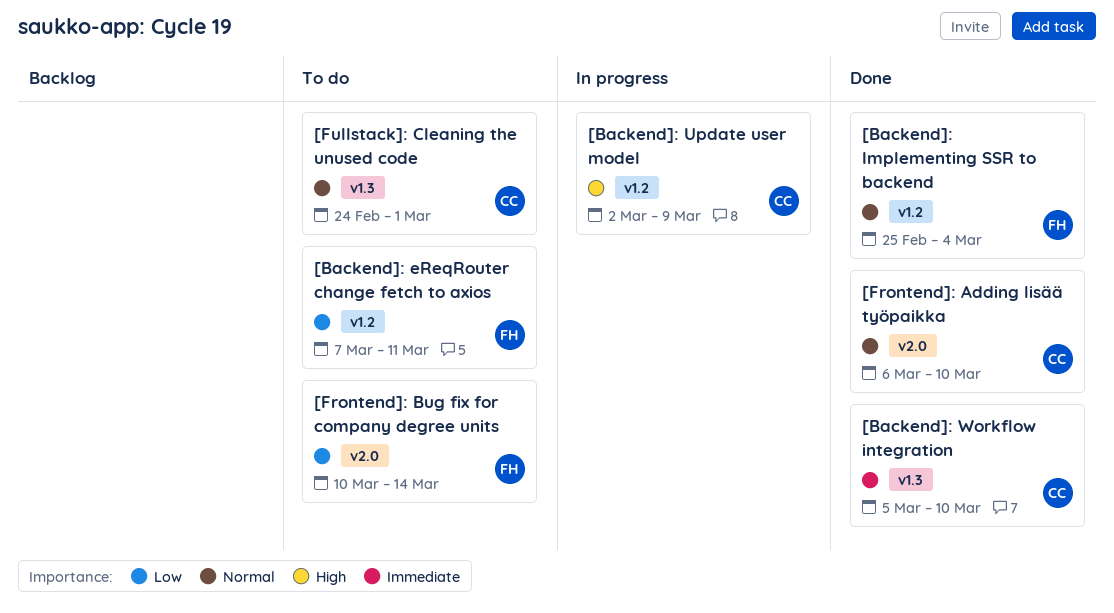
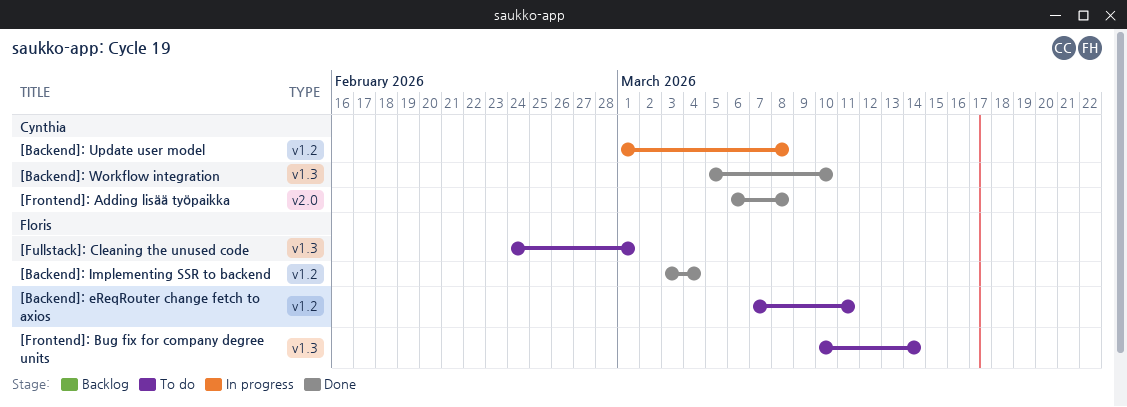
[Backend]: Implementing SSR to backend, start: Feb 25 -> Mar 3
[Backend]: Update user model, start: Mar 2 -> Mar 1
[Backend]: Update user model, due: Mar 9 -> Mar 8
[Frontend]: Adding lisää työpaikka, due: Mar 10 -> Mar 8
[Frontend]: Bug fix for company degree units, label: v2.0 -> v1.3
[Fullstack]: Cleaning the unused code, owner: Cynthia -> Floris

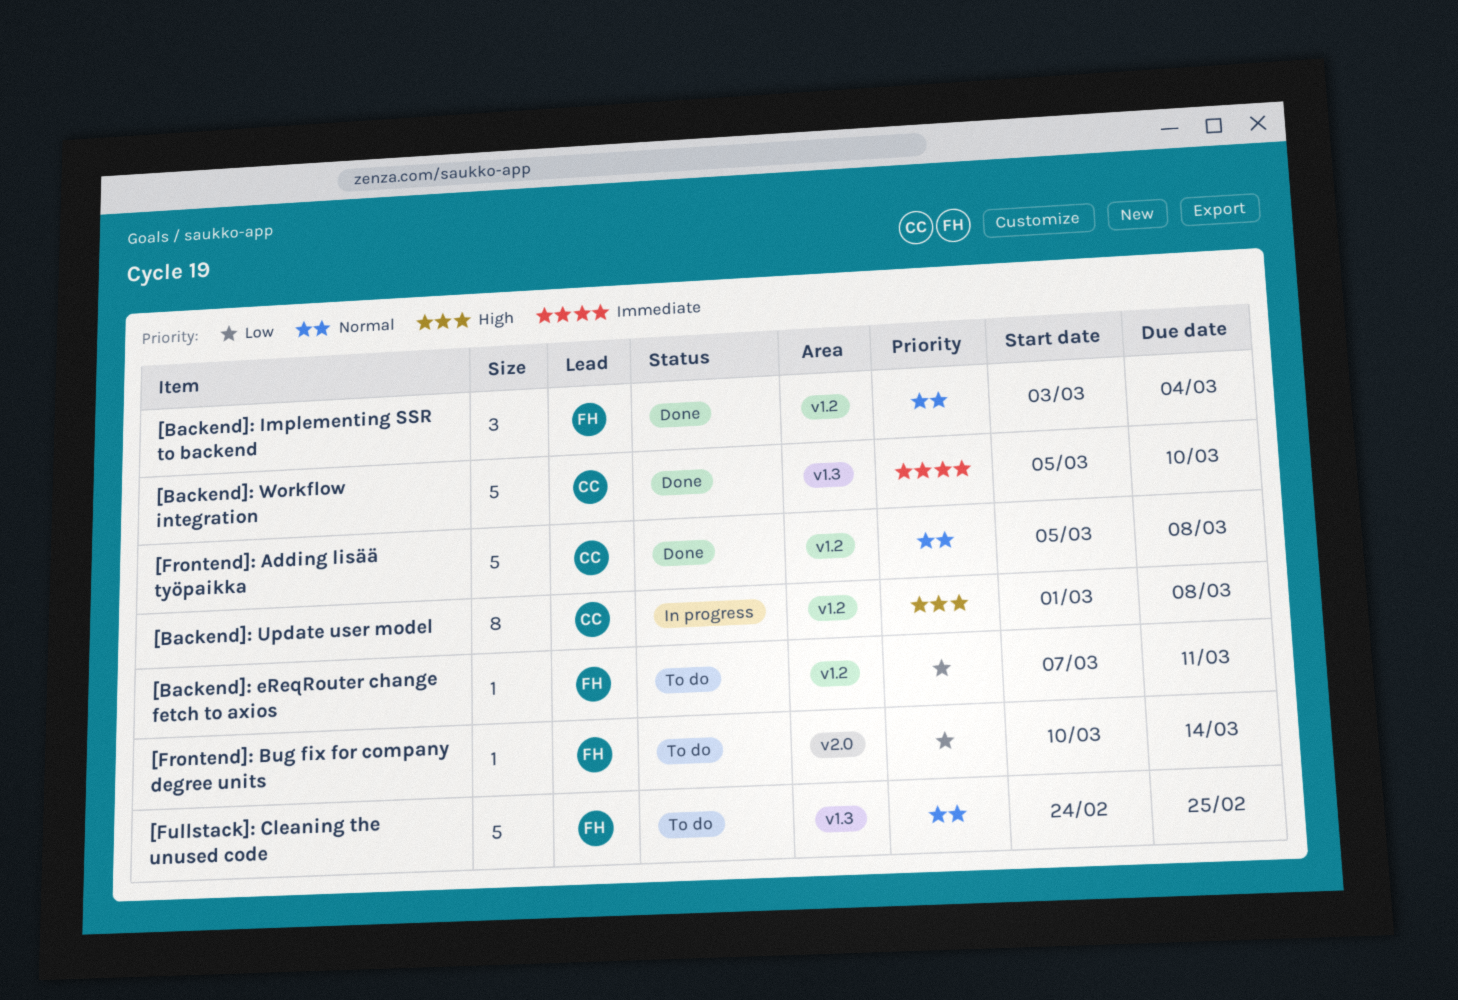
[Frontend]: Adding lisää työpaikka, label: v2.0 -> v1.2
[Frontend]: Adding lisää työpaikka, start: Mar 6 -> Mar 5
[Frontend]: Bug fix for company degree units, label: v1.3 -> v2.0
[Fullstack]: Cleaning the unused code, due: Mar 1 -> Feb 25

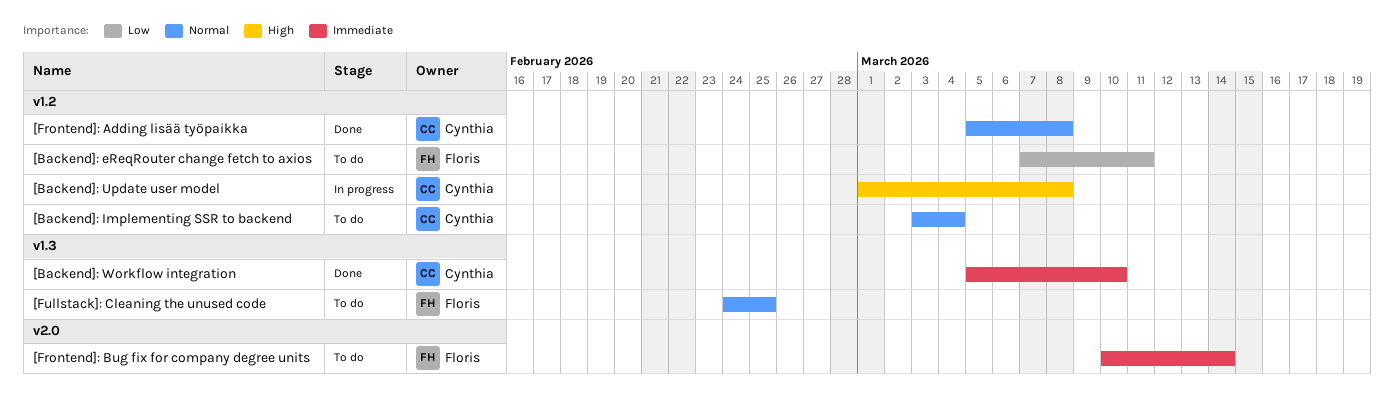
[Backend]: Implementing SSR to backend, status: Done -> To do
[Backend]: Implementing SSR to backend, owner: Floris -> Cynthia
[Frontend]: Bug fix for company degree units, priority: Low -> Immediate

